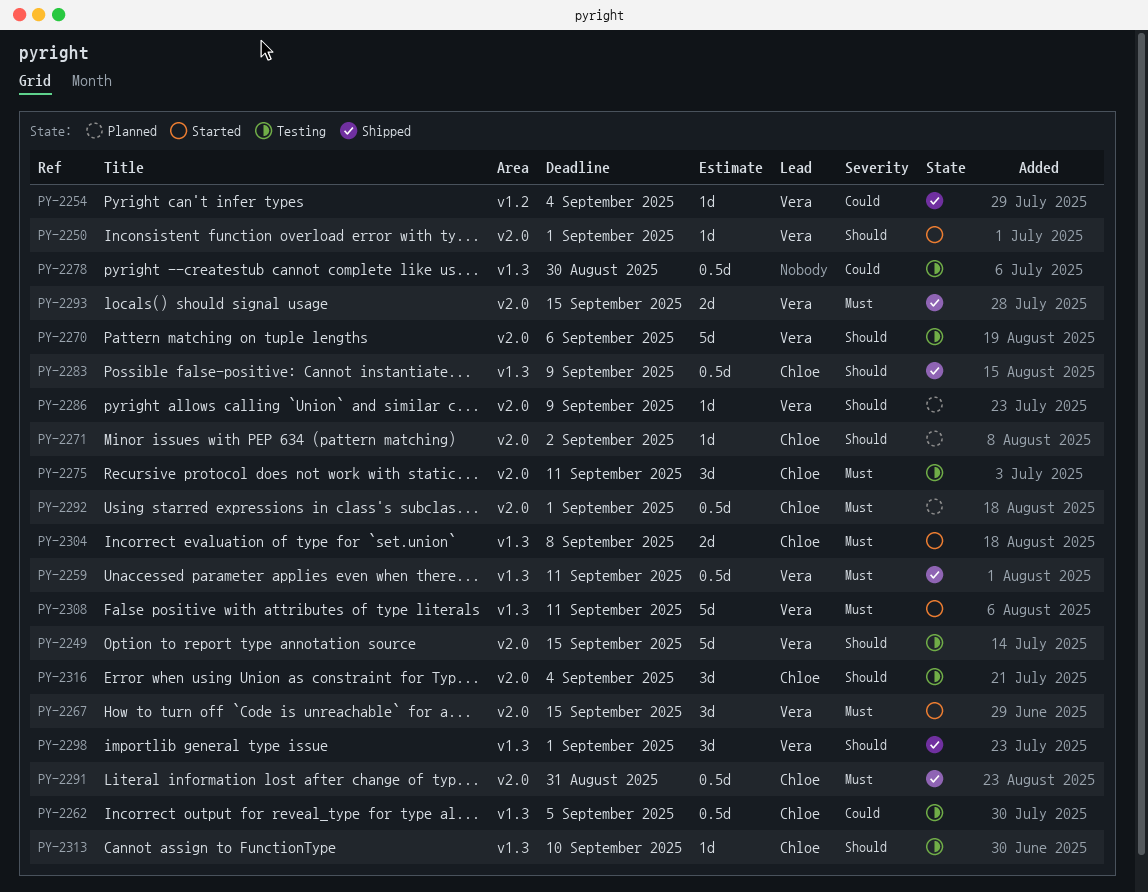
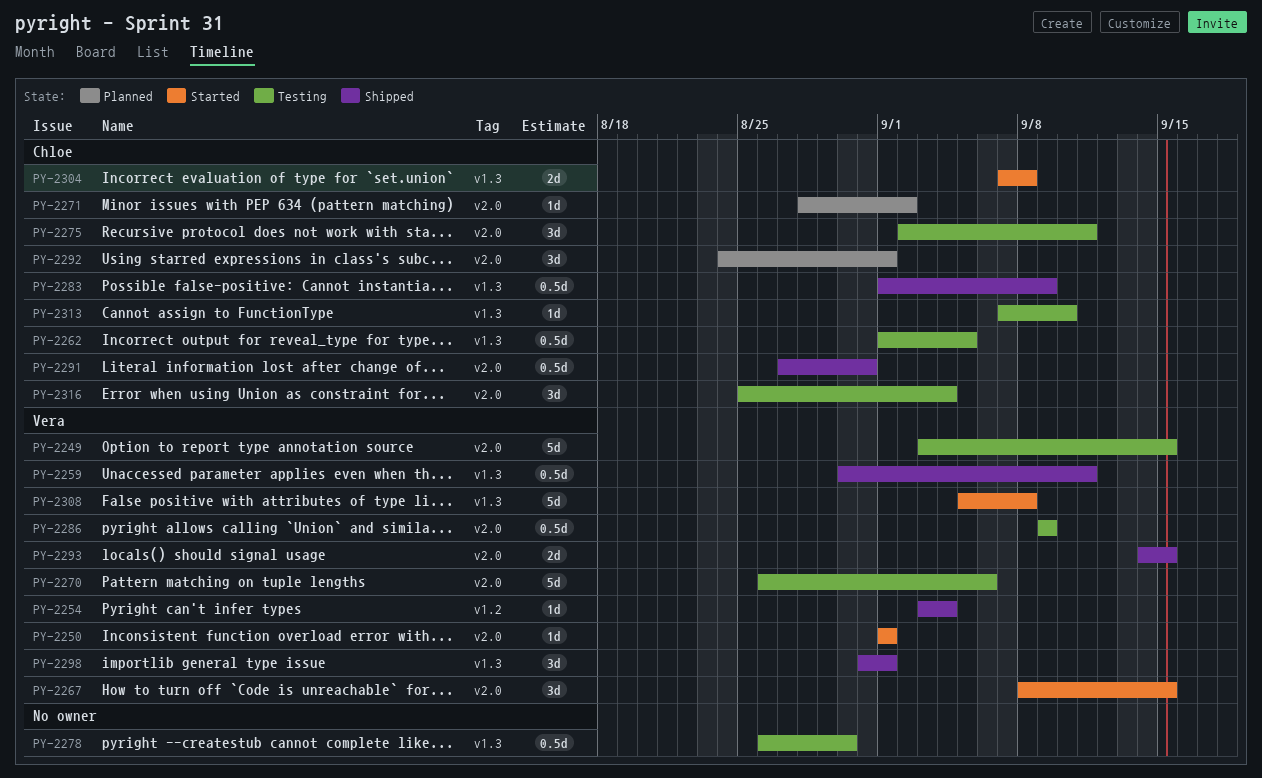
PY-2286, status: Planned -> Testing
PY-2286, estimate: 1d -> 0.5d
PY-2292, estimate: 0.5d -> 3d
PY-2308, due: Sep 11 -> Sep 8

